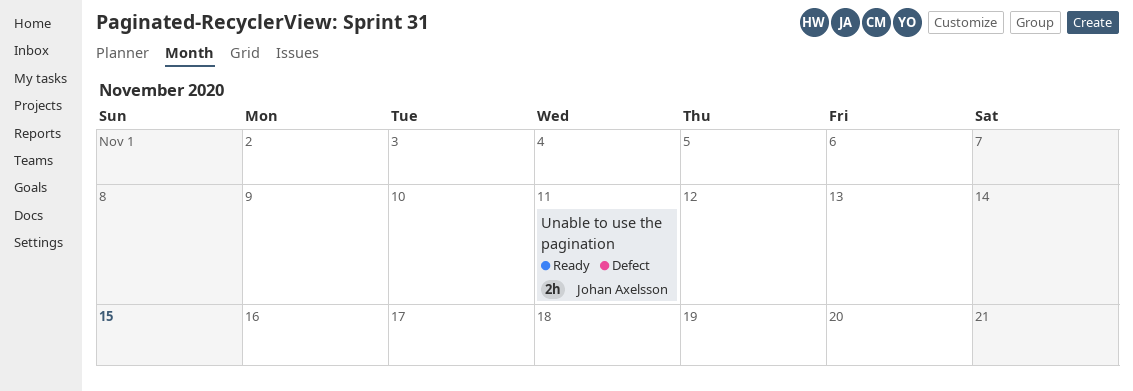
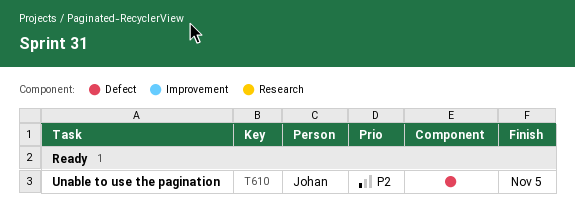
Unable to use the pagination, due: Nov 11 -> Nov 5

